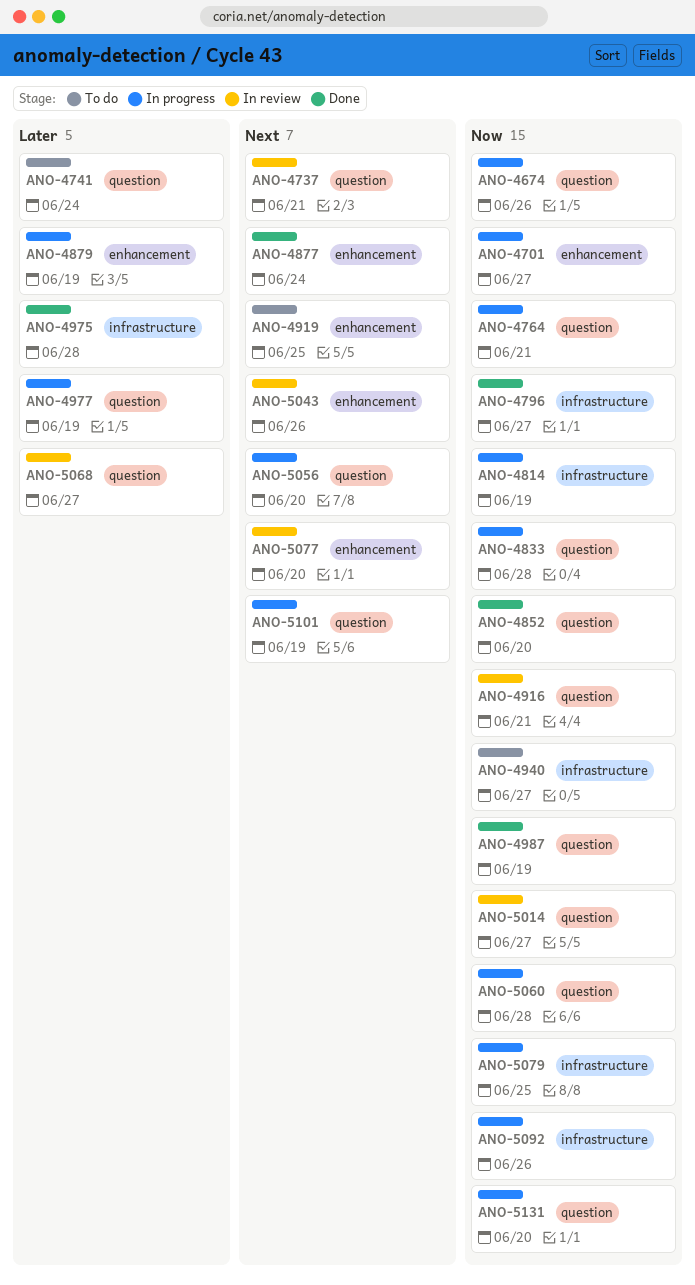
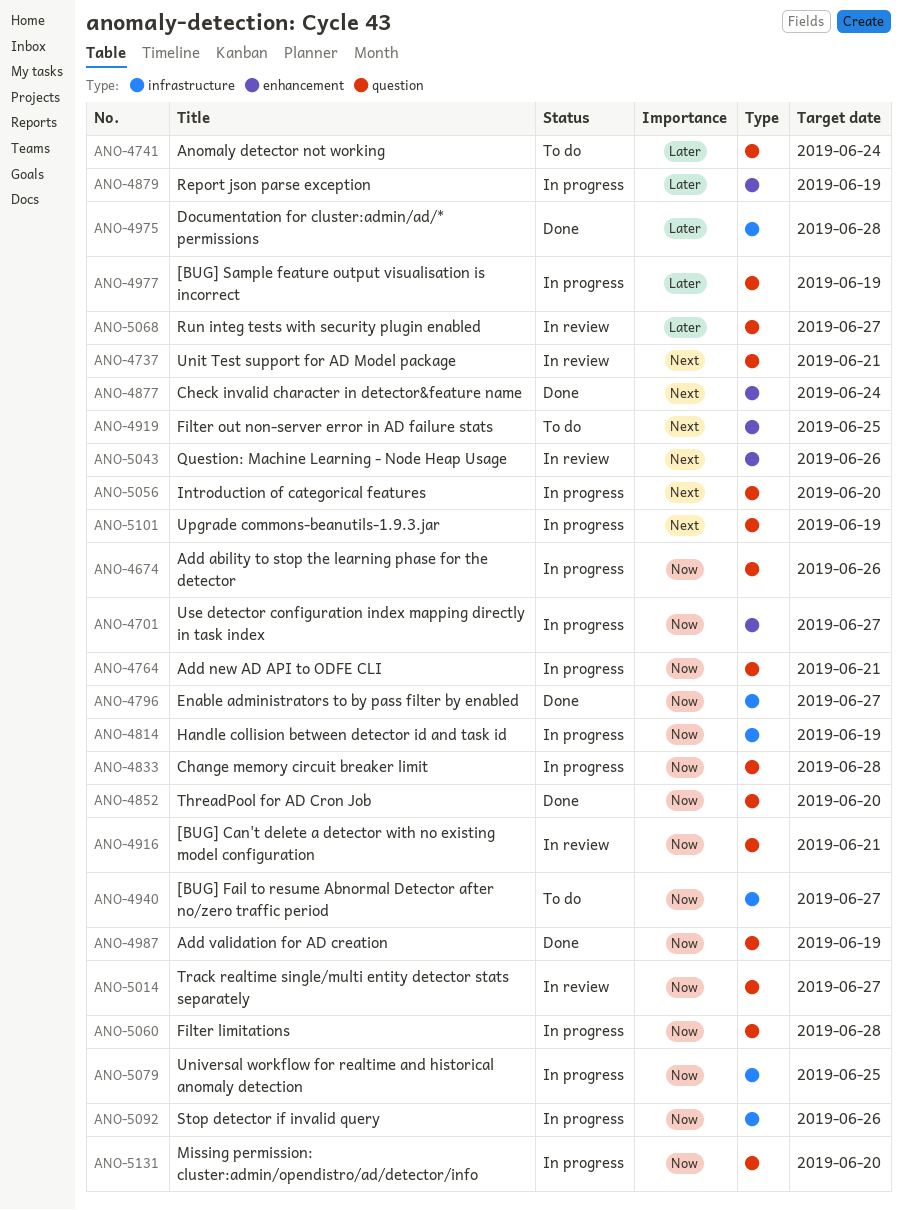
ANO-5077: present -> none

